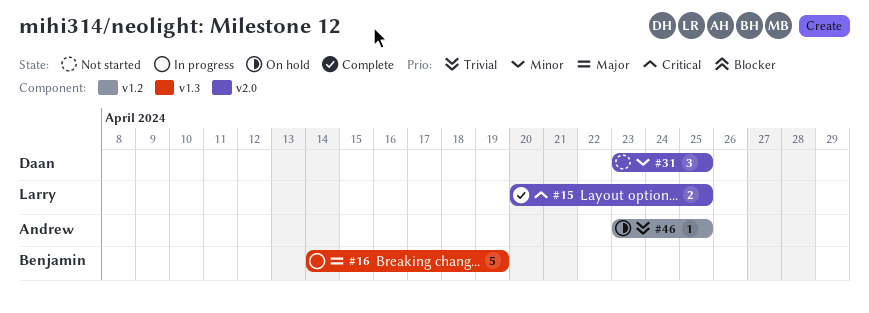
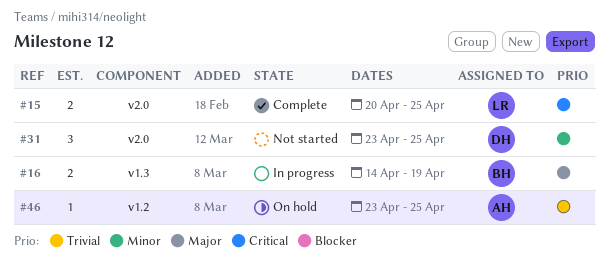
#16, estimate: 5 -> 2

